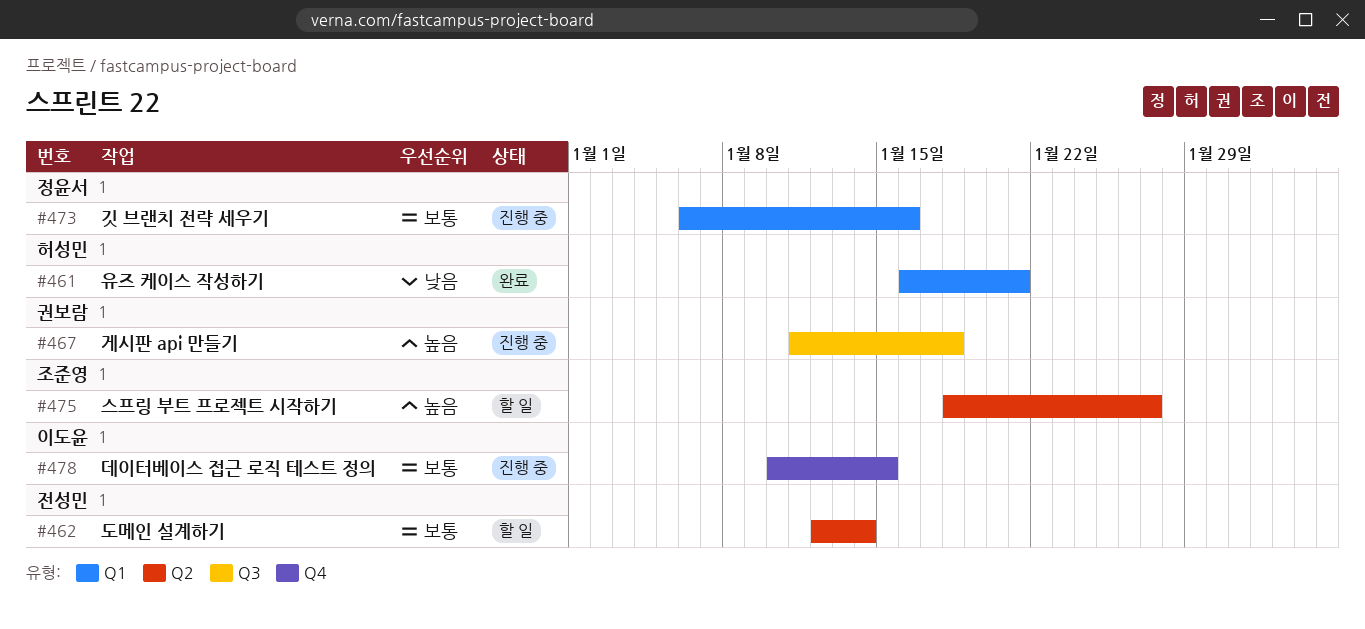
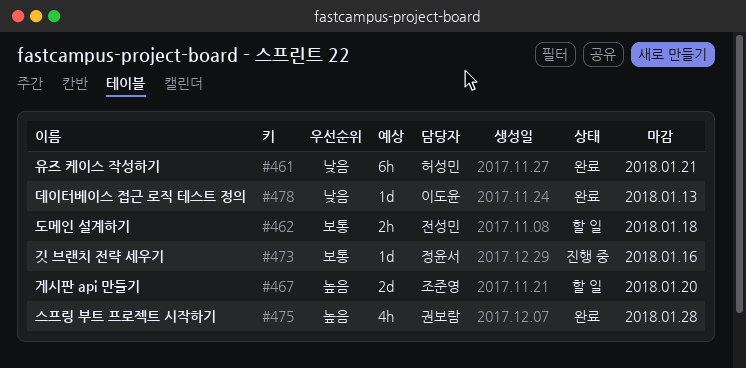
#462, due: Jan 14 -> Jan 18
#467, status: 진행 중 -> 할 일
#467, owner: 권보람 -> 조준영
#467, due: Jan 18 -> Jan 20
#475, status: 할 일 -> 완료
#475, owner: 조준영 -> 권보람
#475, due: Jan 27 -> Jan 28
#478, status: 진행 중 -> 완료
#478, priority: 보통 -> 낮음
#478, due: Jan 15 -> Jan 13

